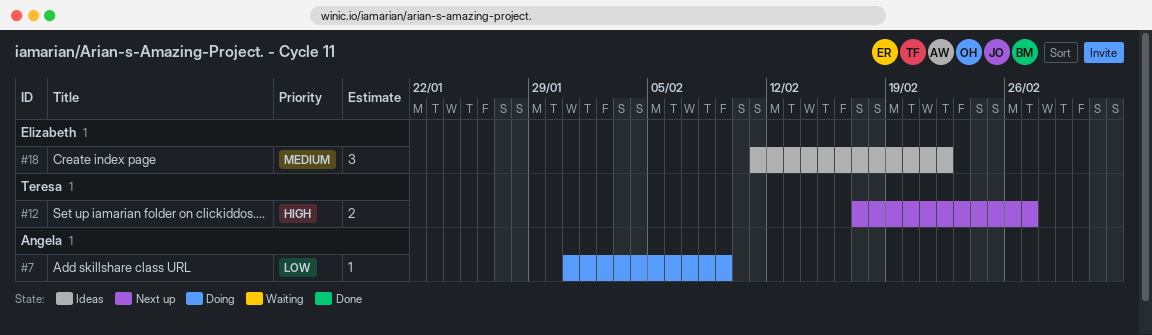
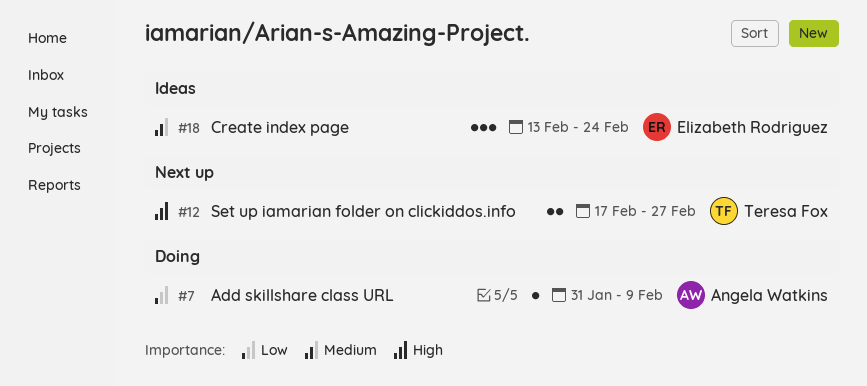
#18, start: Feb 11 -> Feb 13
#18, due: Feb 22 -> Feb 24

